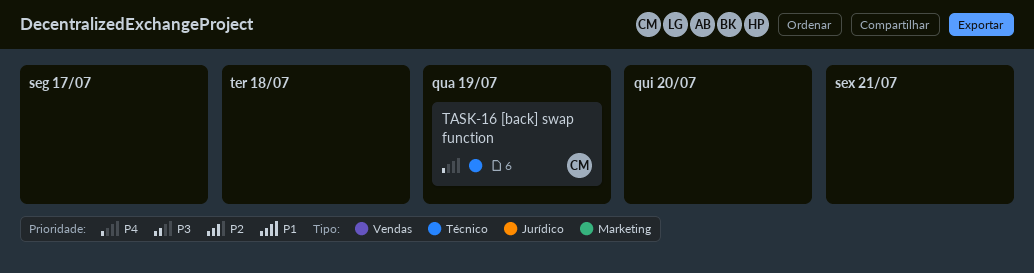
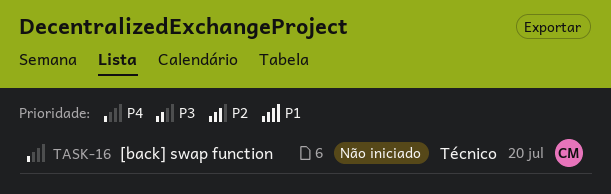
TASK-16, due: Jul 19 -> Jul 20

